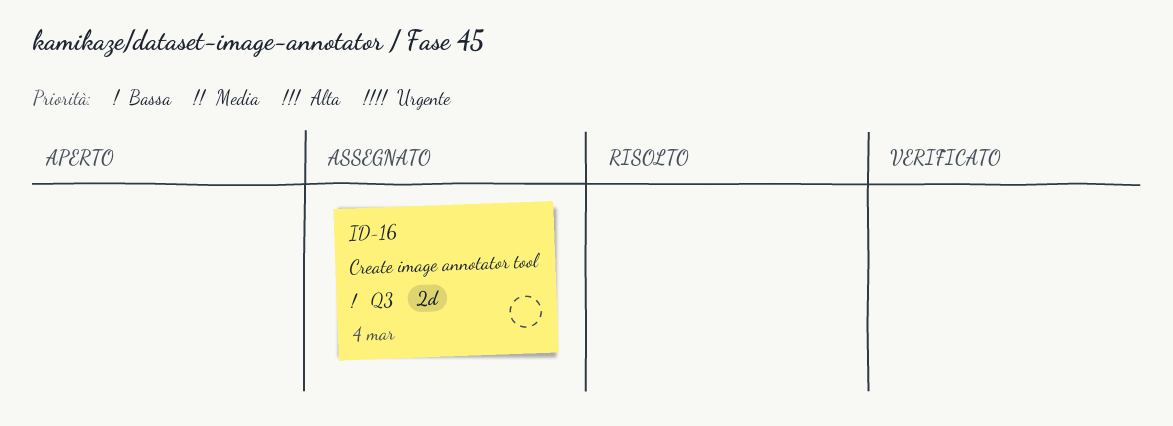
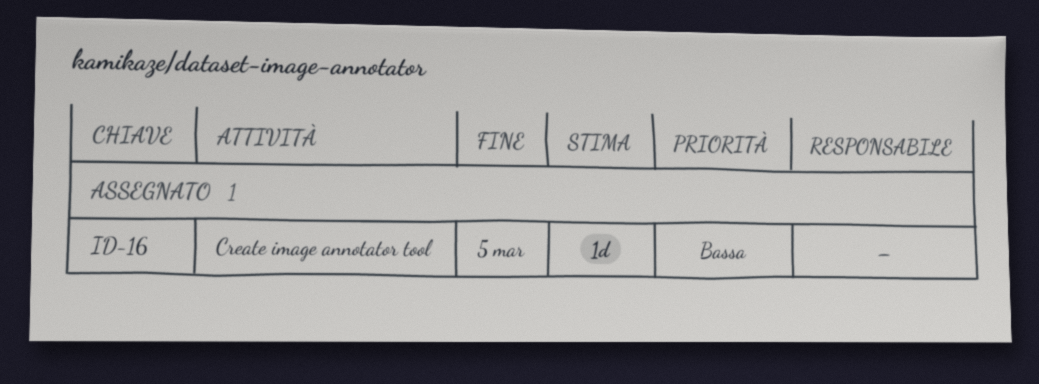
ID-16, estimate: 2d -> 1d
ID-16, due: Mar 4 -> Mar 5

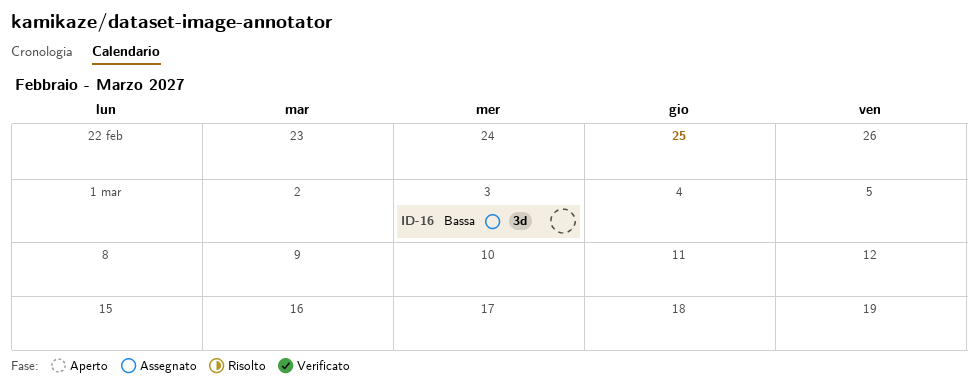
ID-16, estimate: 1d -> 3d
ID-16, due: Mar 5 -> Mar 3

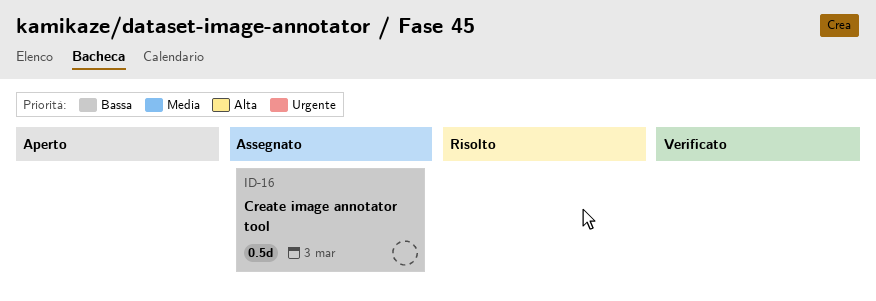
ID-16, estimate: 3d -> 0.5d

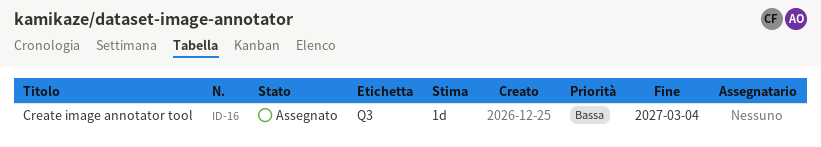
ID-16, estimate: 0.5d -> 1d
ID-16, due: Mar 3 -> Mar 4

